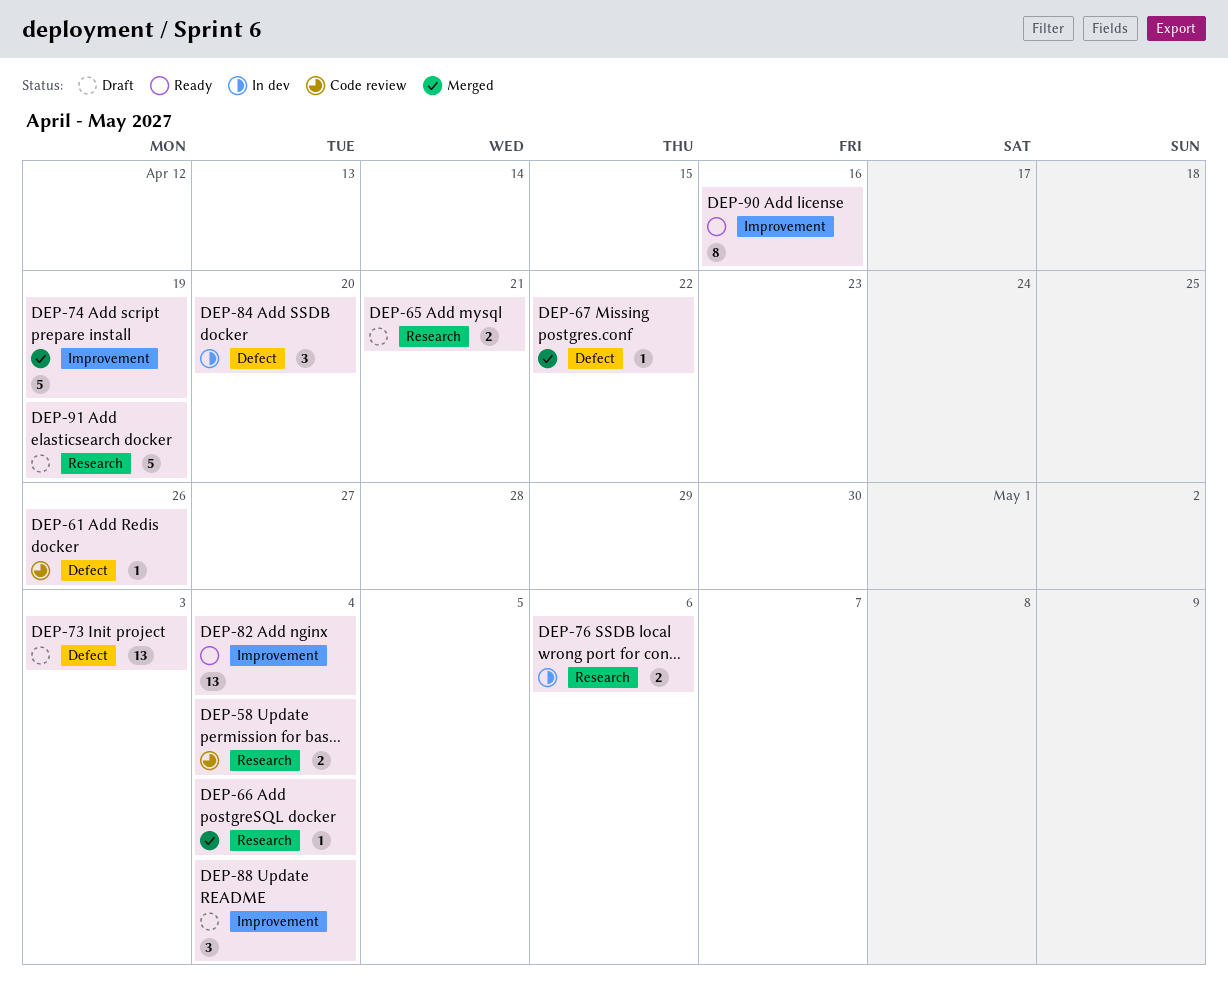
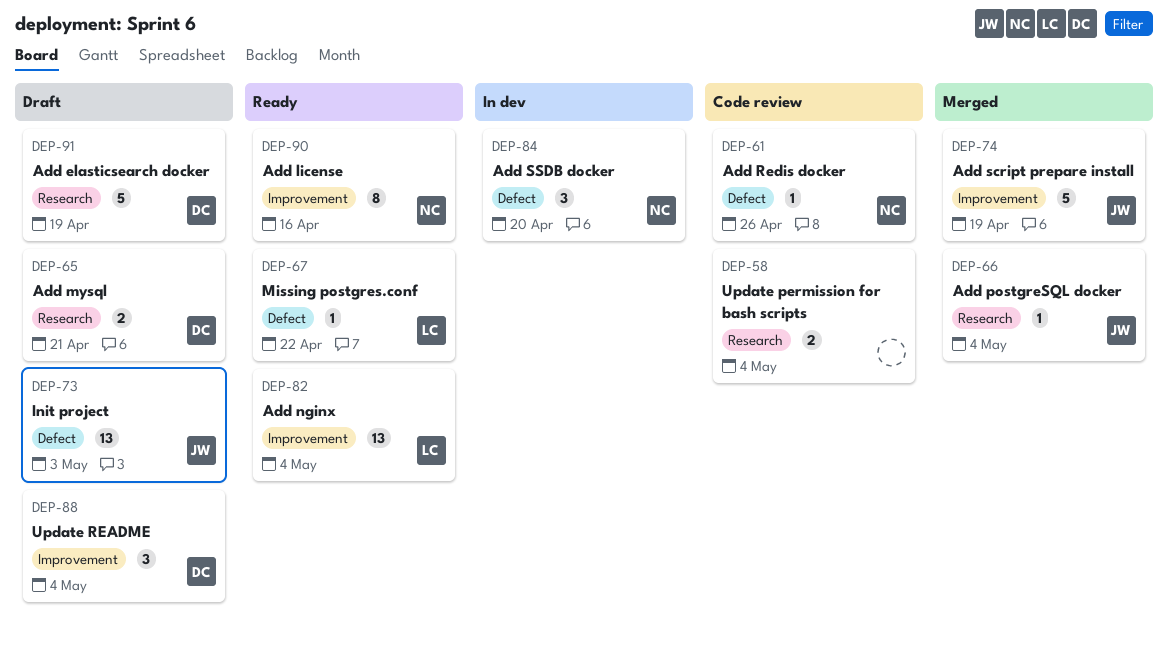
DEP-67, status: Merged -> Ready
DEP-76: present -> none

